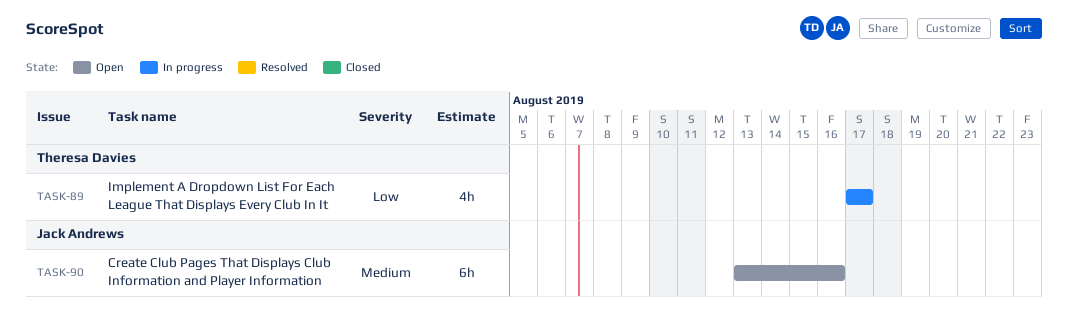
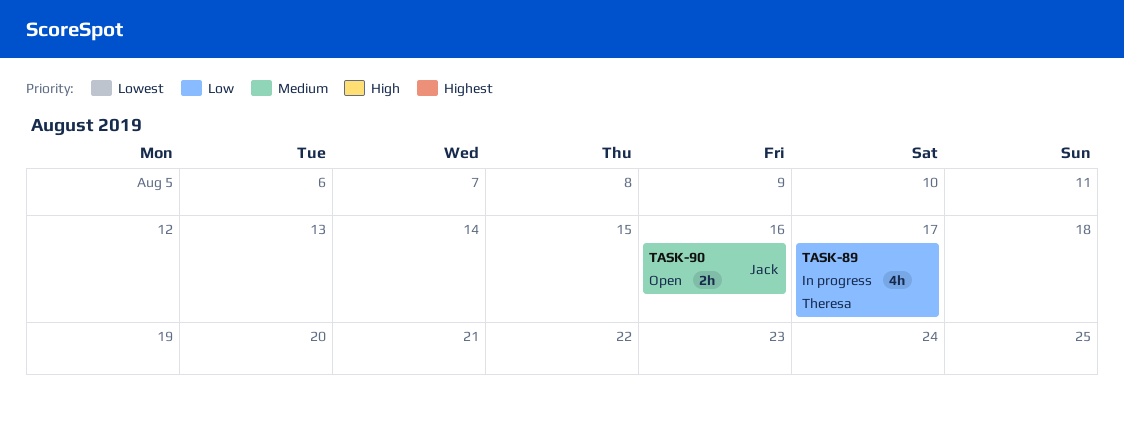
TASK-90, estimate: 6h -> 2h

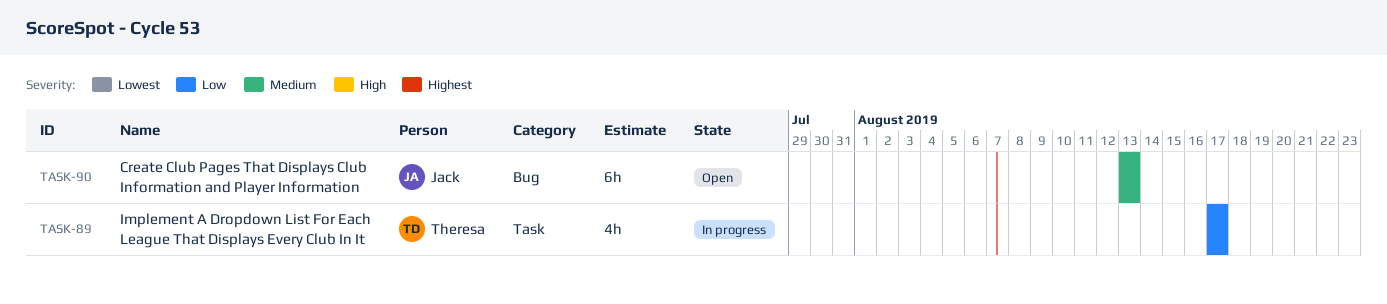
TASK-90, estimate: 2h -> 6h
TASK-90, due: Aug 16 -> Aug 13

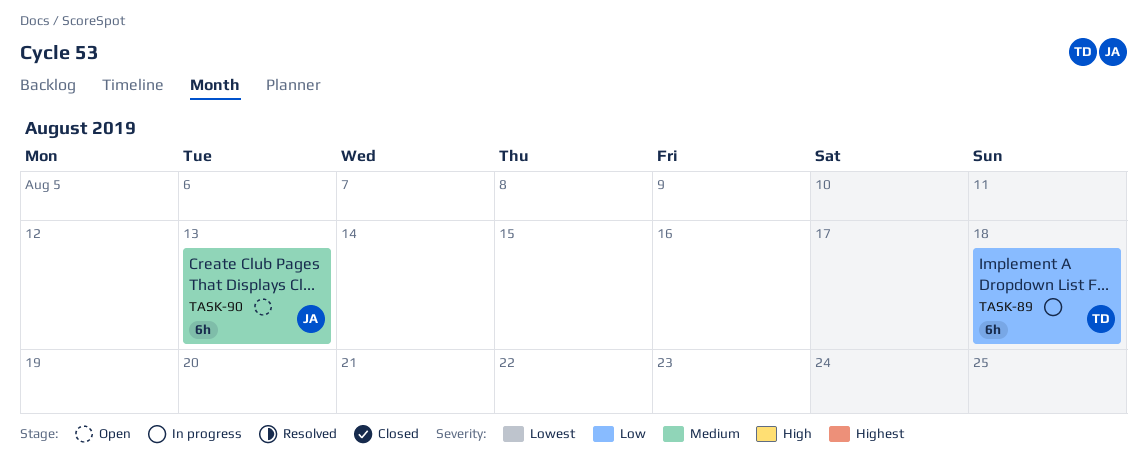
TASK-89, estimate: 4h -> 6h
TASK-89, due: Aug 17 -> Aug 18

